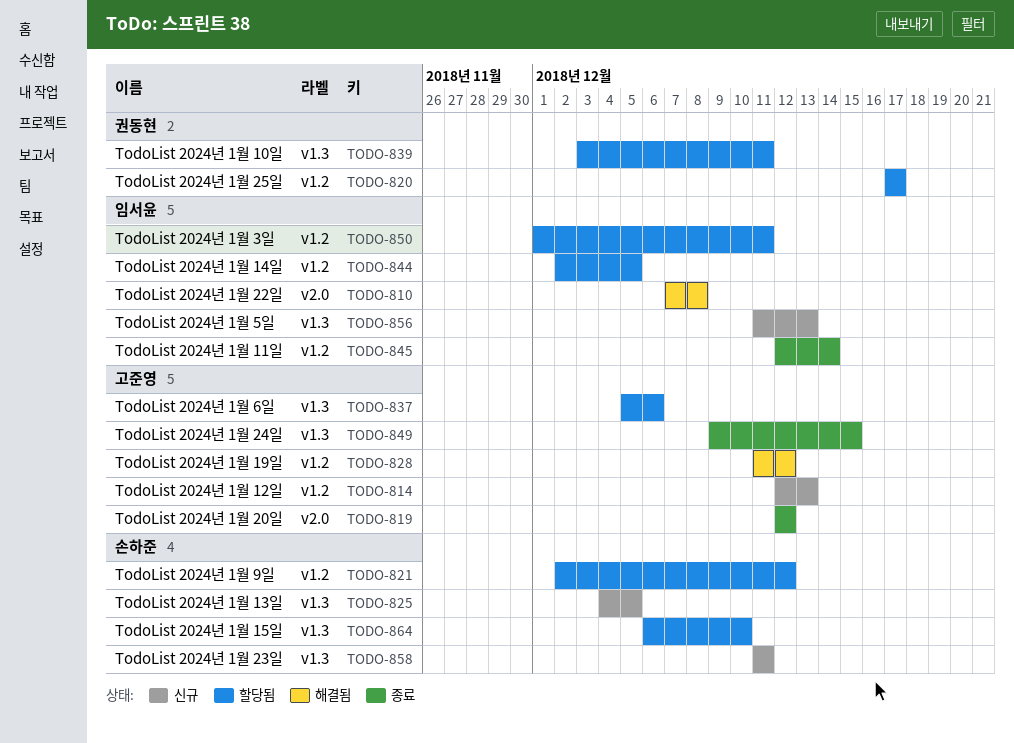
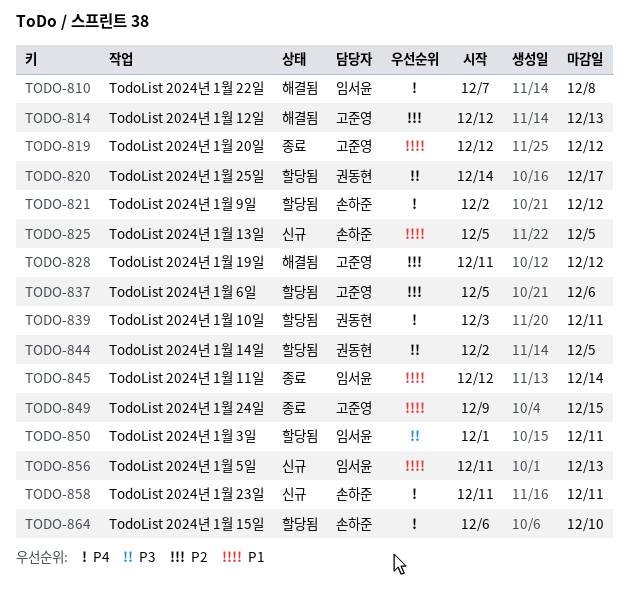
TODO-814, status: 신규 -> 해결됨
TODO-820, start: Dec 17 -> Dec 14
TODO-825, start: Dec 4 -> Dec 5
TODO-844, owner: 임서윤 -> 권동현

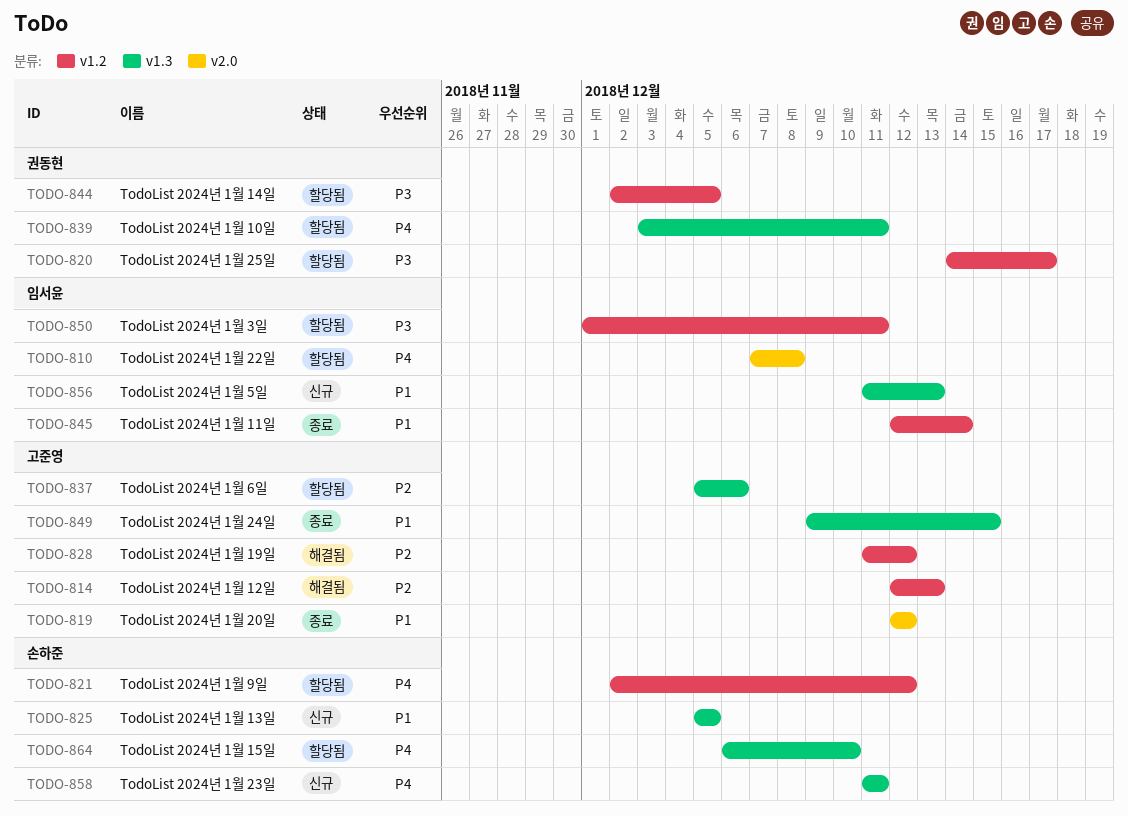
TODO-810, status: 해결됨 -> 할당됨

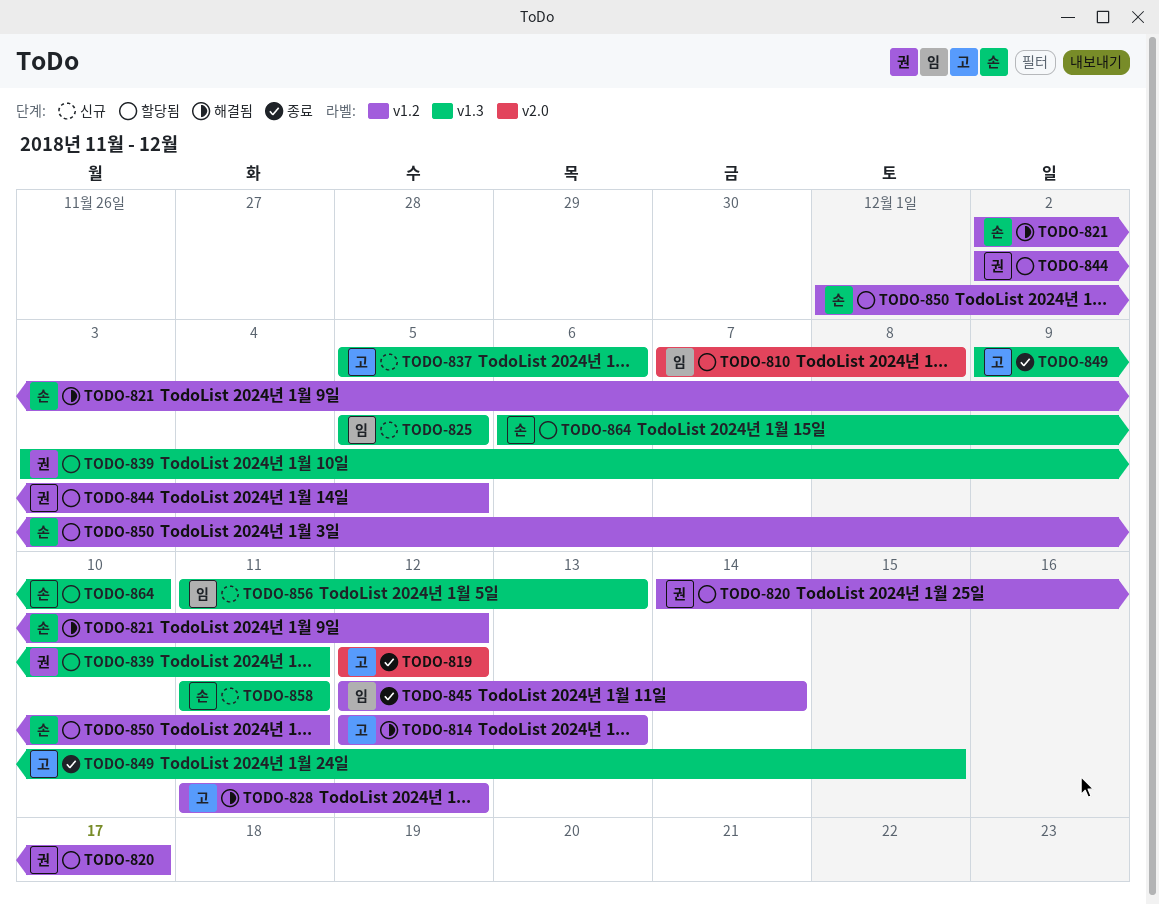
TODO-821, status: 할당됨 -> 해결됨
TODO-825, owner: 손하준 -> 임서윤
TODO-837, status: 할당됨 -> 신규
TODO-850, owner: 임서윤 -> 손하준

